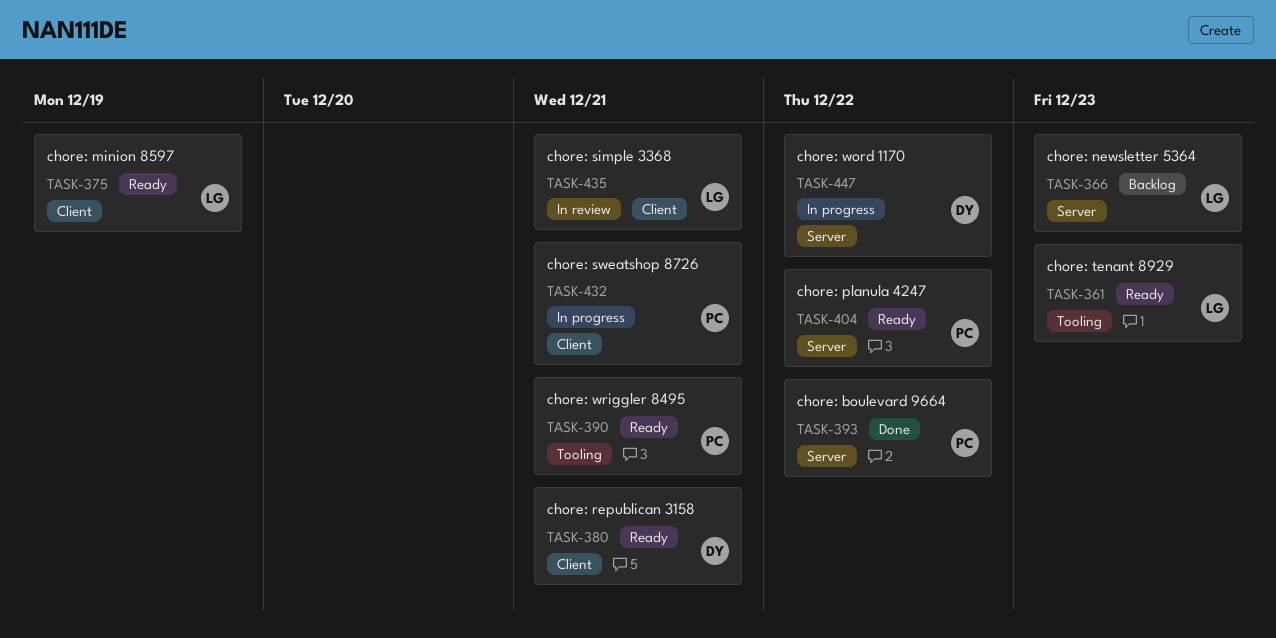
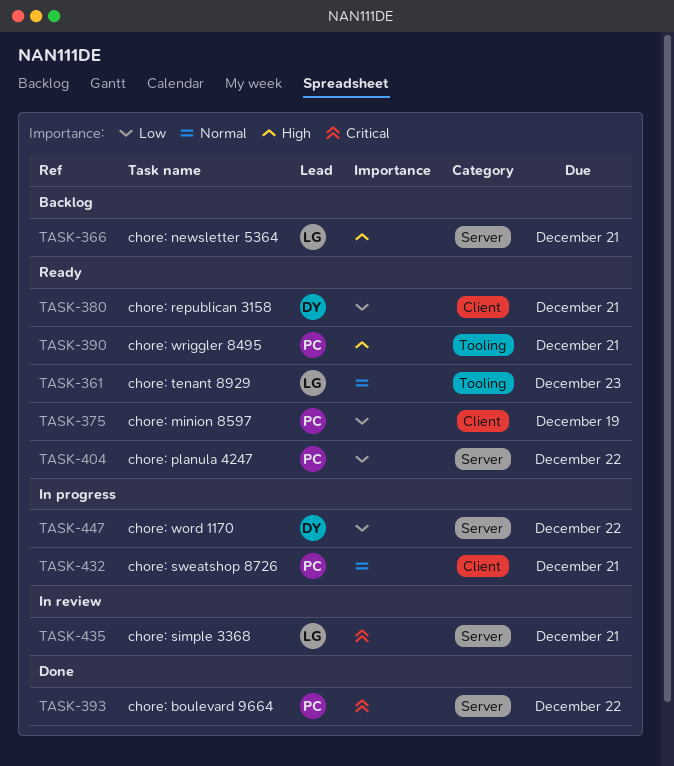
TASK-366, due: Dec 23 -> Dec 21
TASK-375, owner: LG -> PC
TASK-435, label: Client -> Server

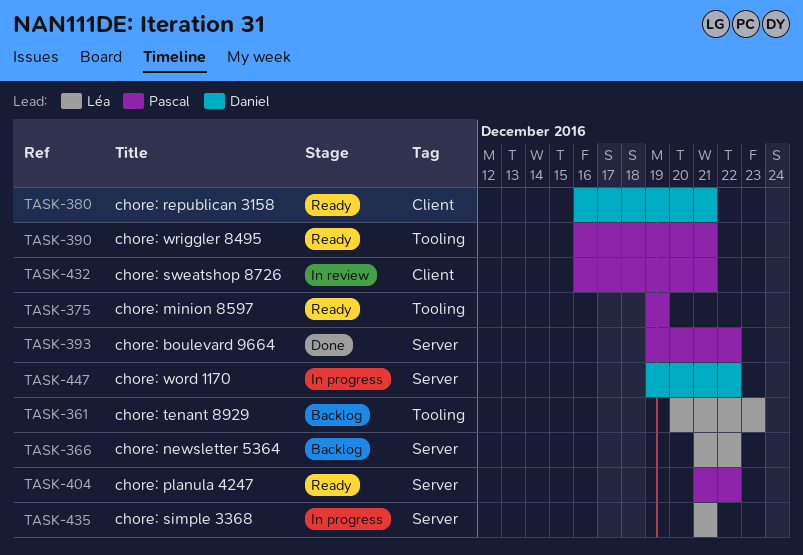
TASK-361, status: Ready -> Backlog
TASK-366, due: Dec 21 -> Dec 22
TASK-375, label: Client -> Tooling
TASK-432, status: In progress -> In review
TASK-435, status: In review -> In progress

